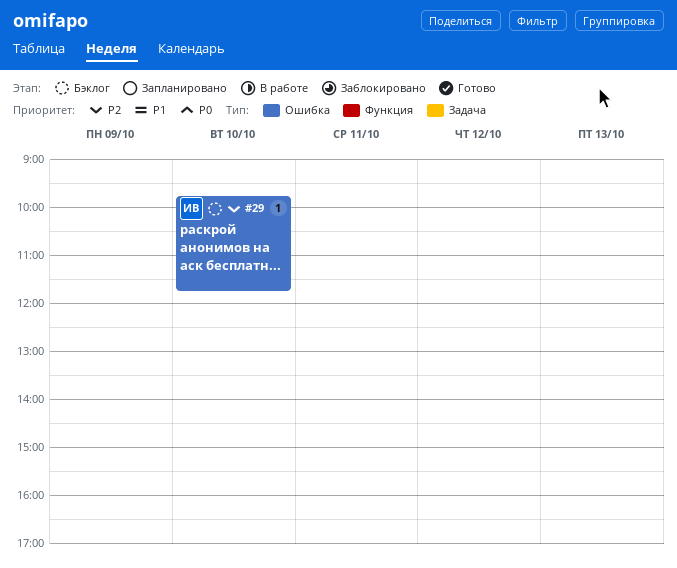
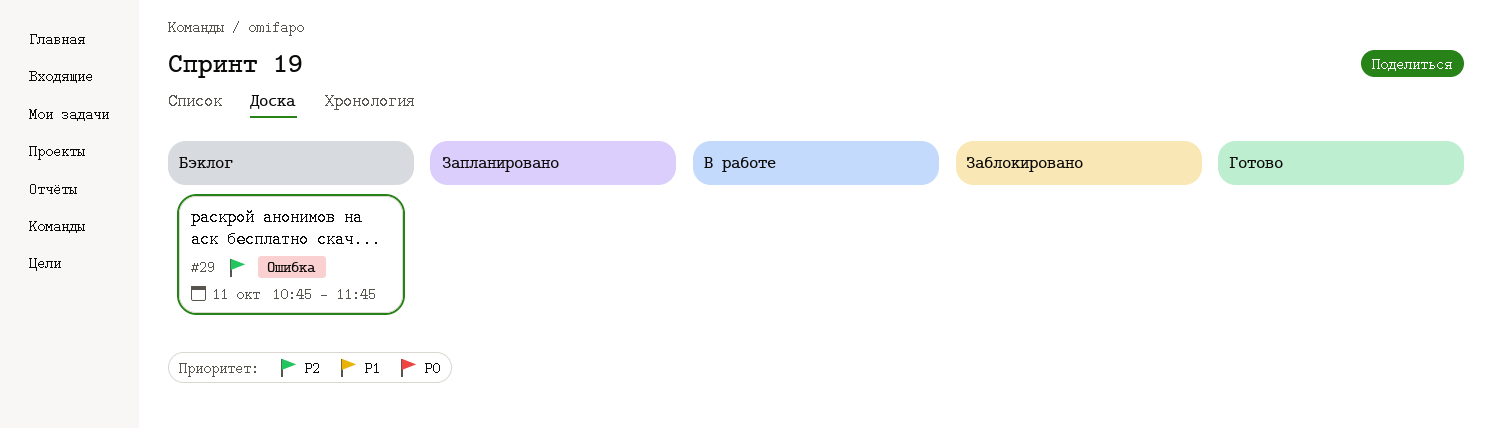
#29, day: Oct 10 -> Oct 11
#29, begins: 09:45 -> 10:45

